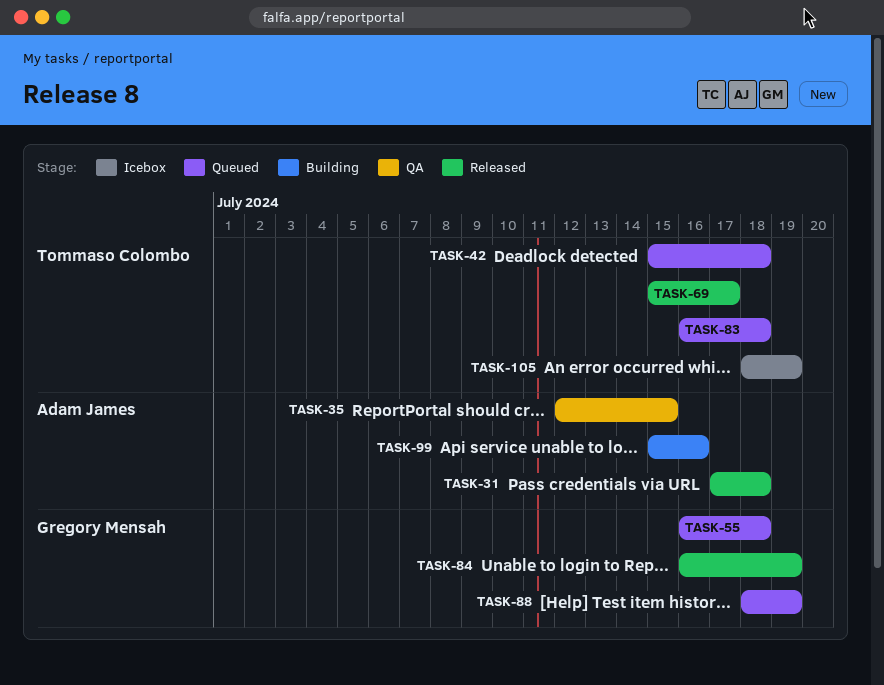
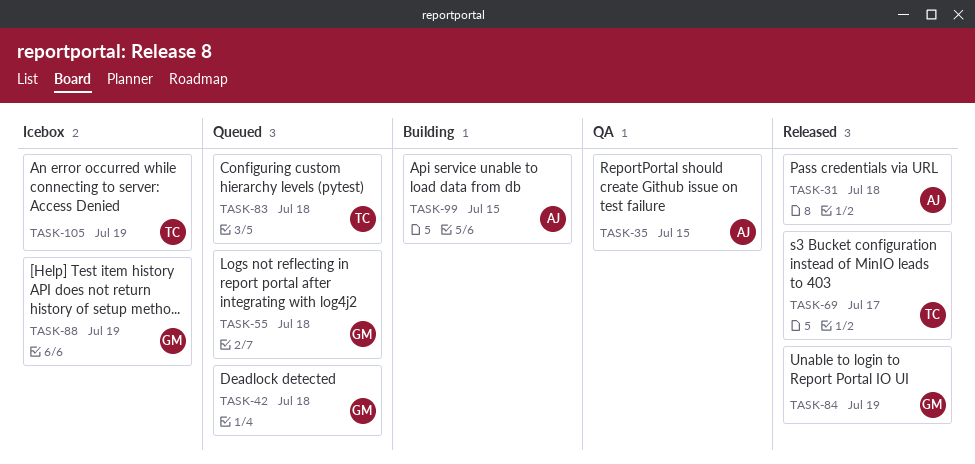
TASK-42, owner: Tommaso Colombo -> Gregory Mensah
TASK-88, status: Queued -> Icebox
TASK-99, due: Jul 16 -> Jul 15

